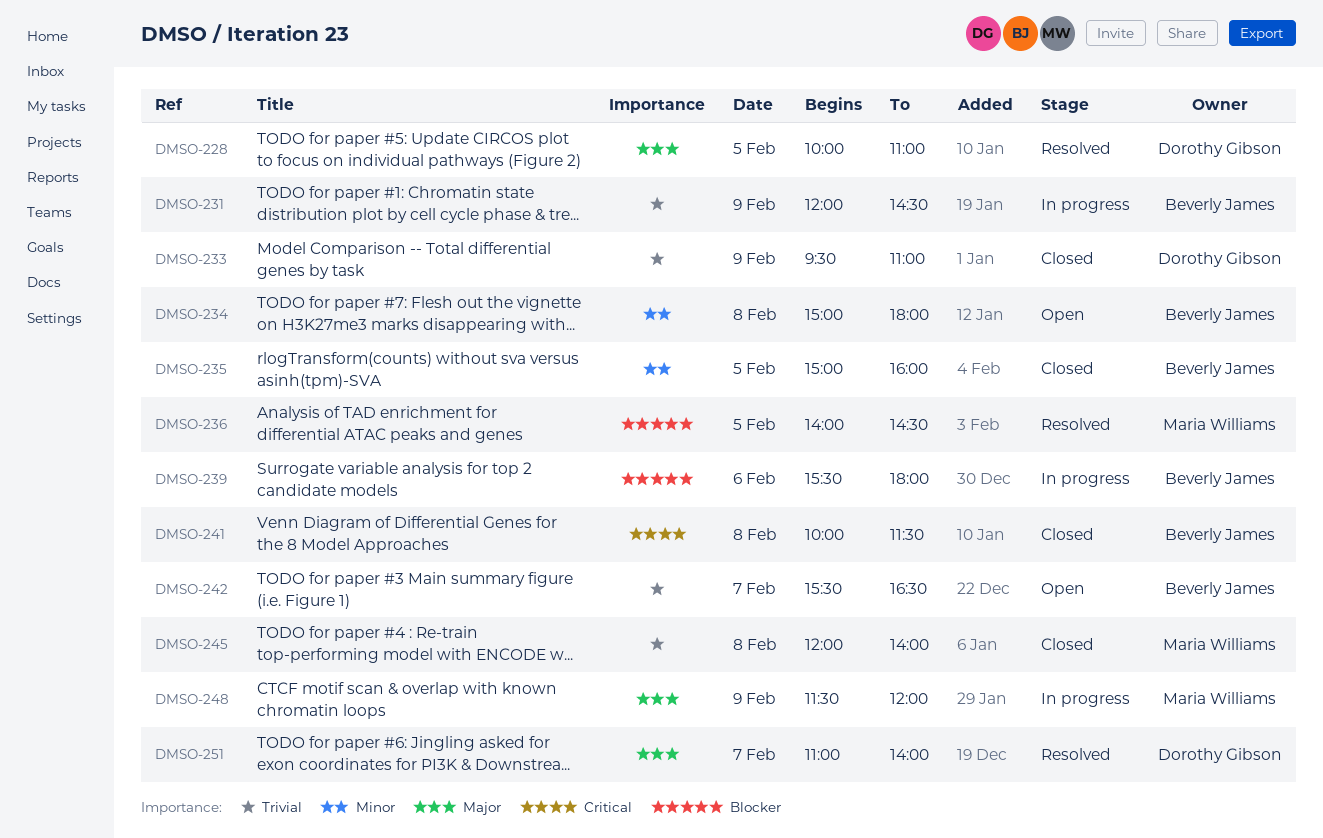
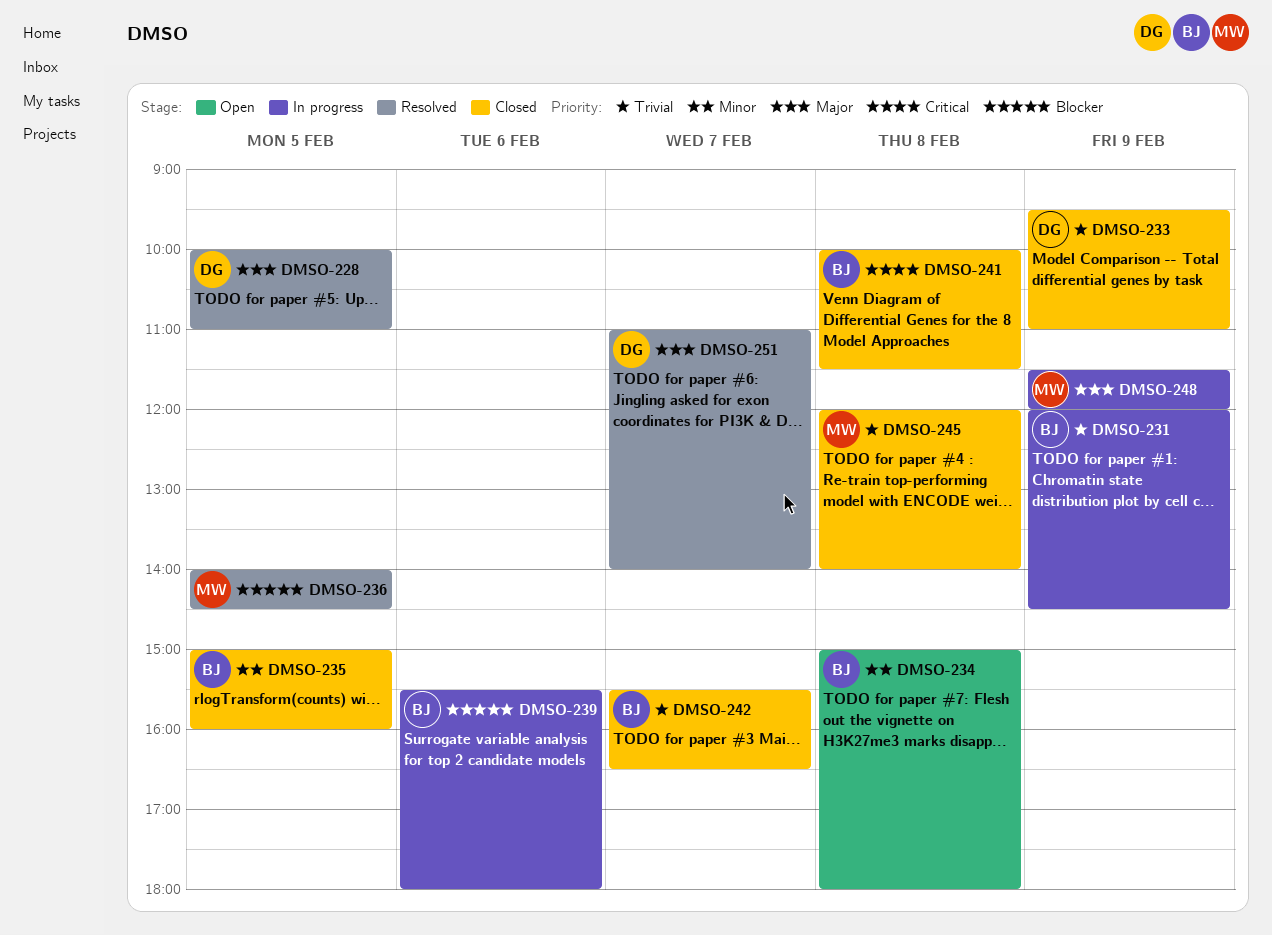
DMSO-242, status: Open -> Closed

